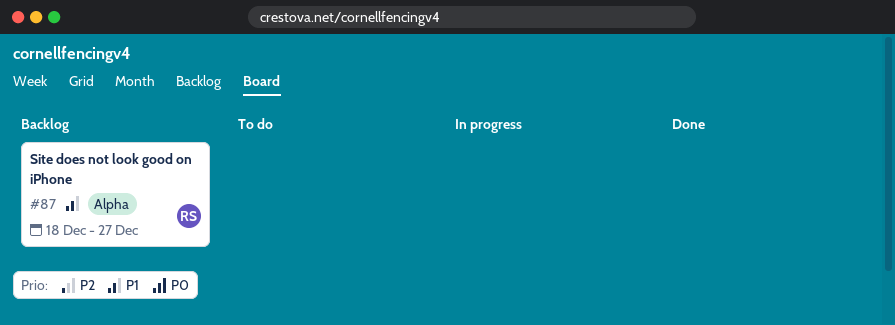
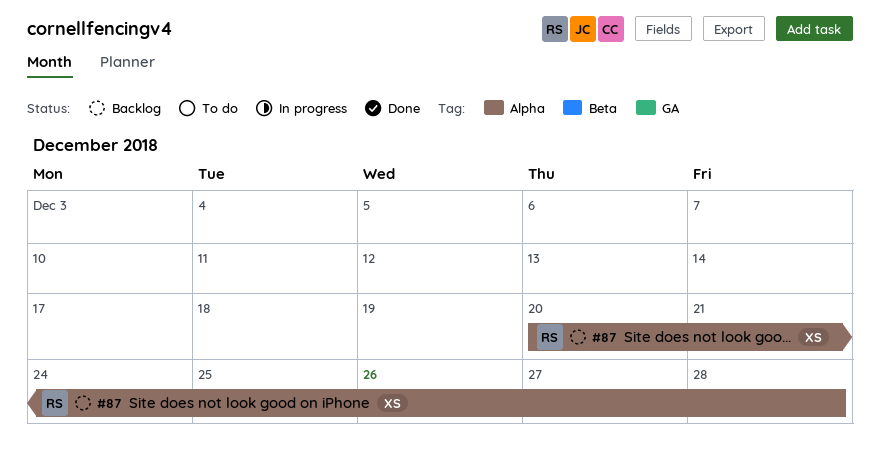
#87, start: Dec 18 -> Dec 20
#87, due: Dec 27 -> Dec 28

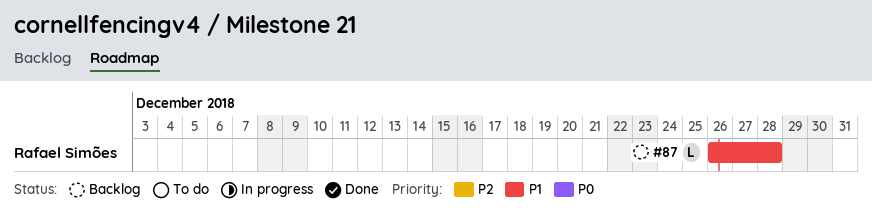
#87, estimate: XS -> L
#87, start: Dec 20 -> Dec 26

